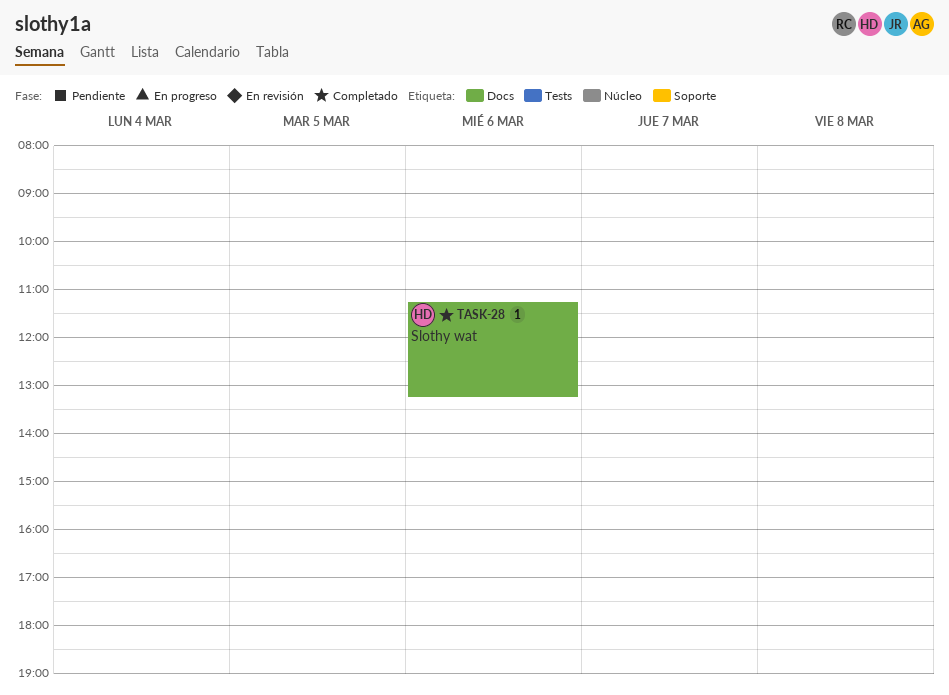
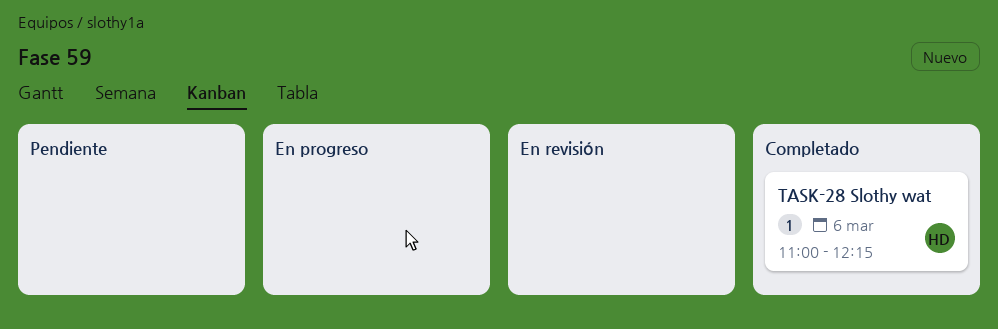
TASK-28, begins: 11:15 -> 11:00
TASK-28, ends: 13:15 -> 12:15

